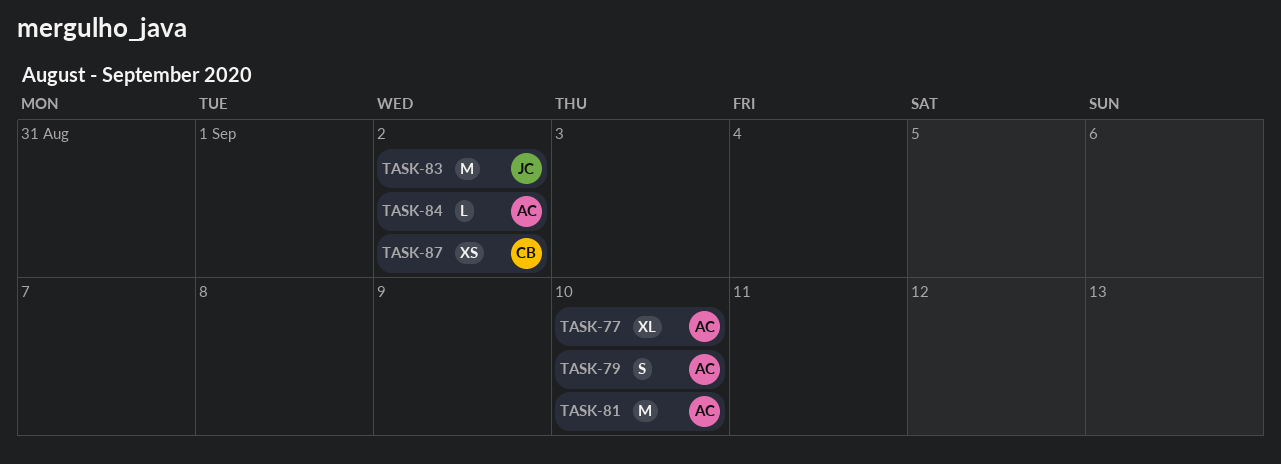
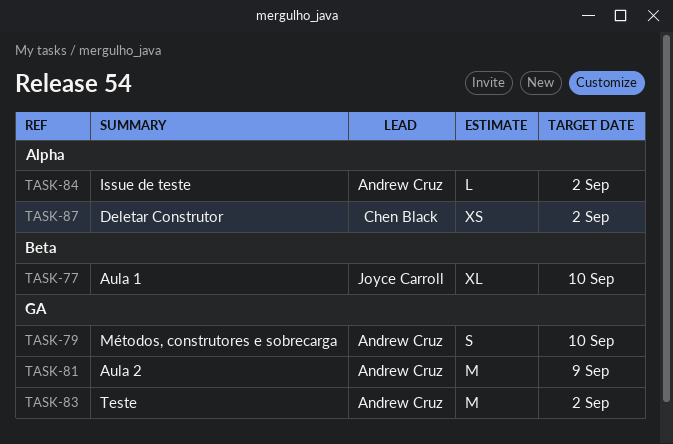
TASK-77, owner: Andrew Cruz -> Joyce Carroll
TASK-81, due: Sep 10 -> Sep 9
TASK-83, owner: Joyce Carroll -> Andrew Cruz

